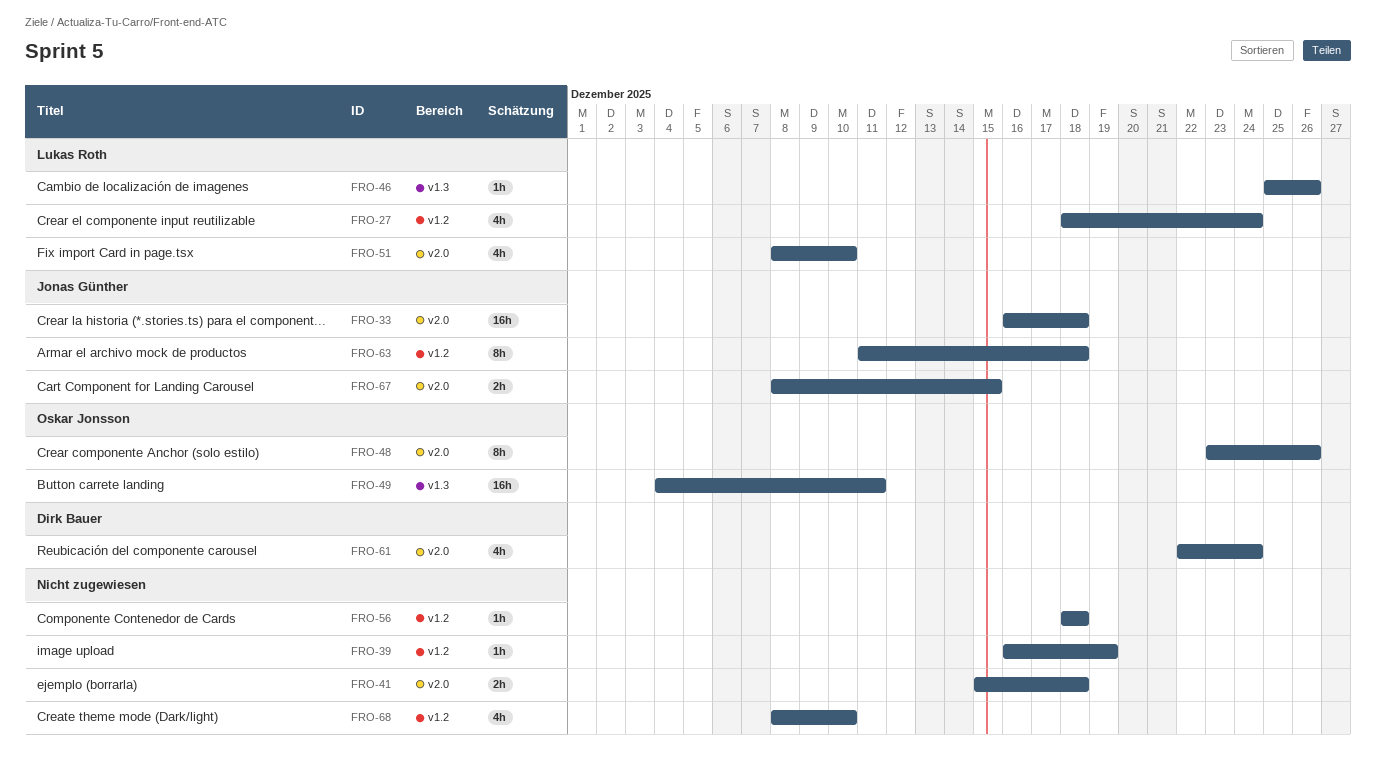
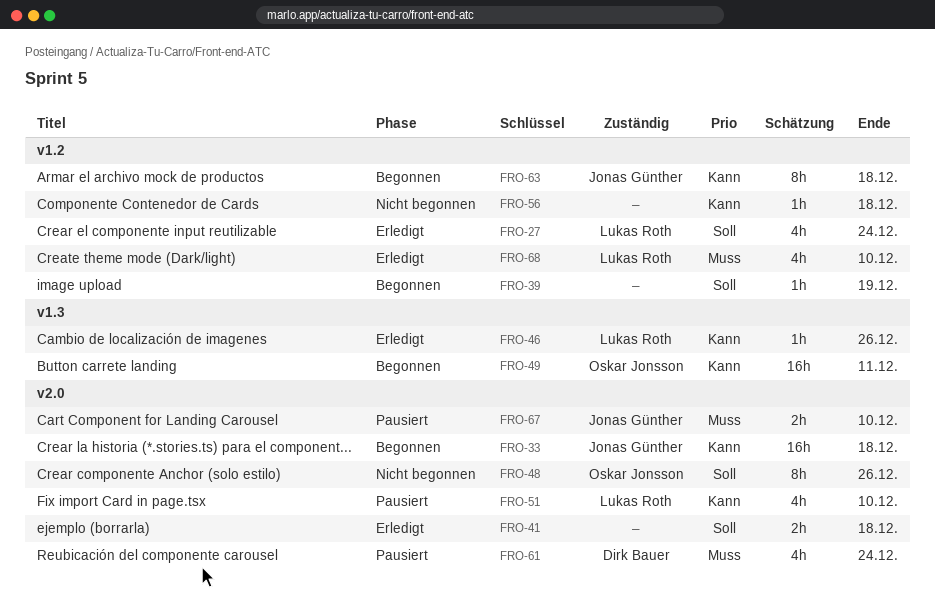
FRO-67, due: Dec 15 -> Dec 10
FRO-68, owner: none -> Lukas Roth

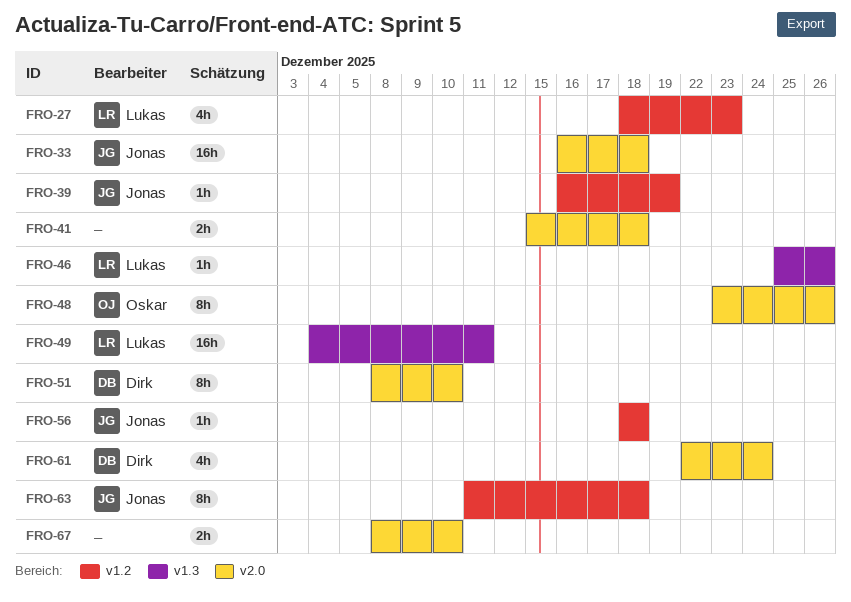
FRO-27, due: Dec 24 -> Dec 23
FRO-39, owner: none -> Jonas Günther
FRO-49, owner: Oskar Jonsson -> Lukas Roth
FRO-51, owner: Lukas Roth -> Dirk Bauer
FRO-51, estimate: 4h -> 8h
FRO-56, owner: none -> Jonas Günther
FRO-67, owner: Jonas Günther -> none
FRO-68: present -> none

